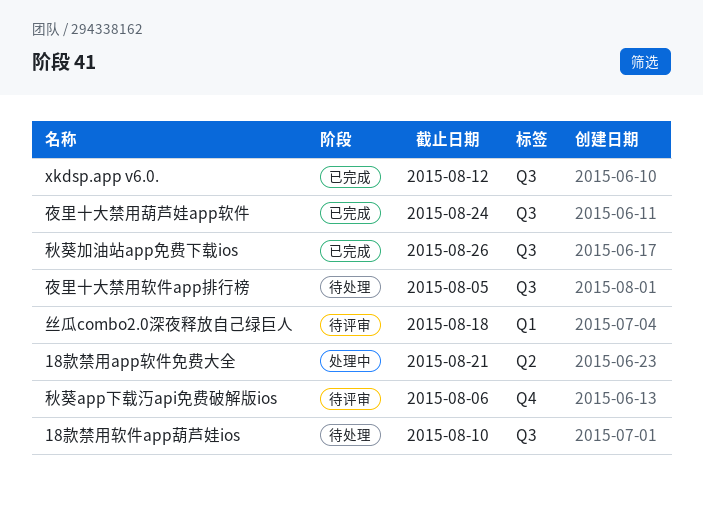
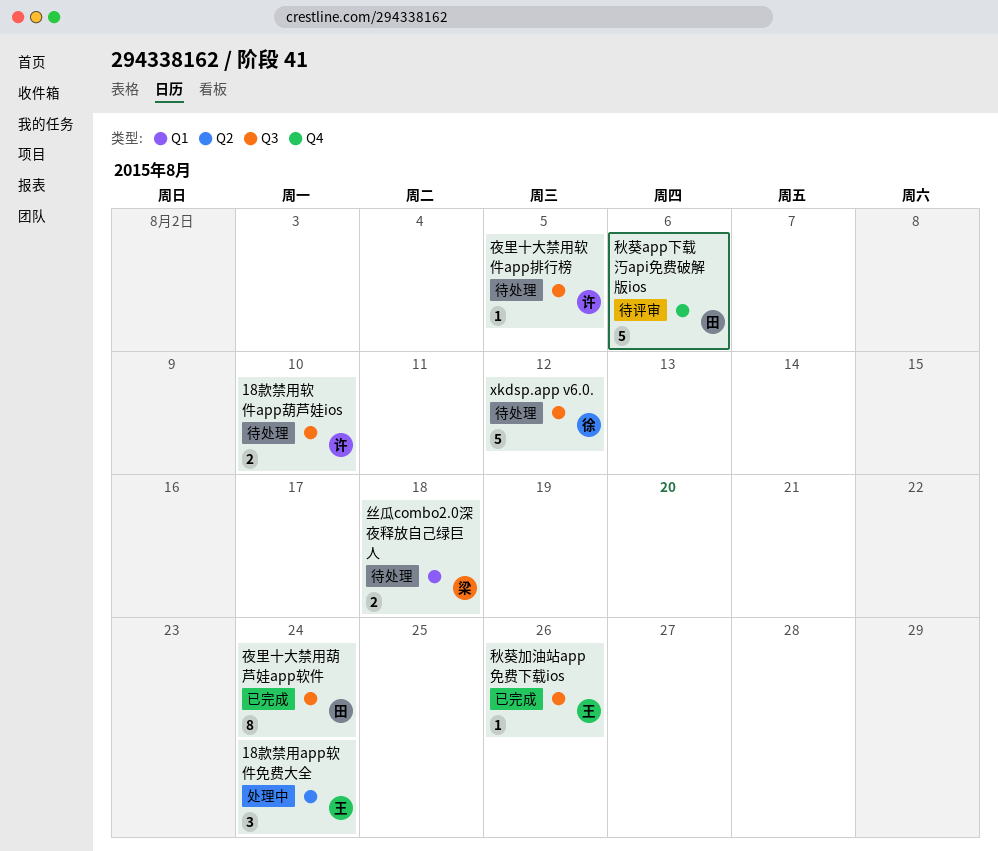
18款禁用app软件免费大全, due: Aug 21 -> Aug 24
xkdsp.app v6.0., status: 已完成 -> 待处理
丝瓜combo2.0深夜释放自己绿巨人, status: 待评审 -> 待处理

